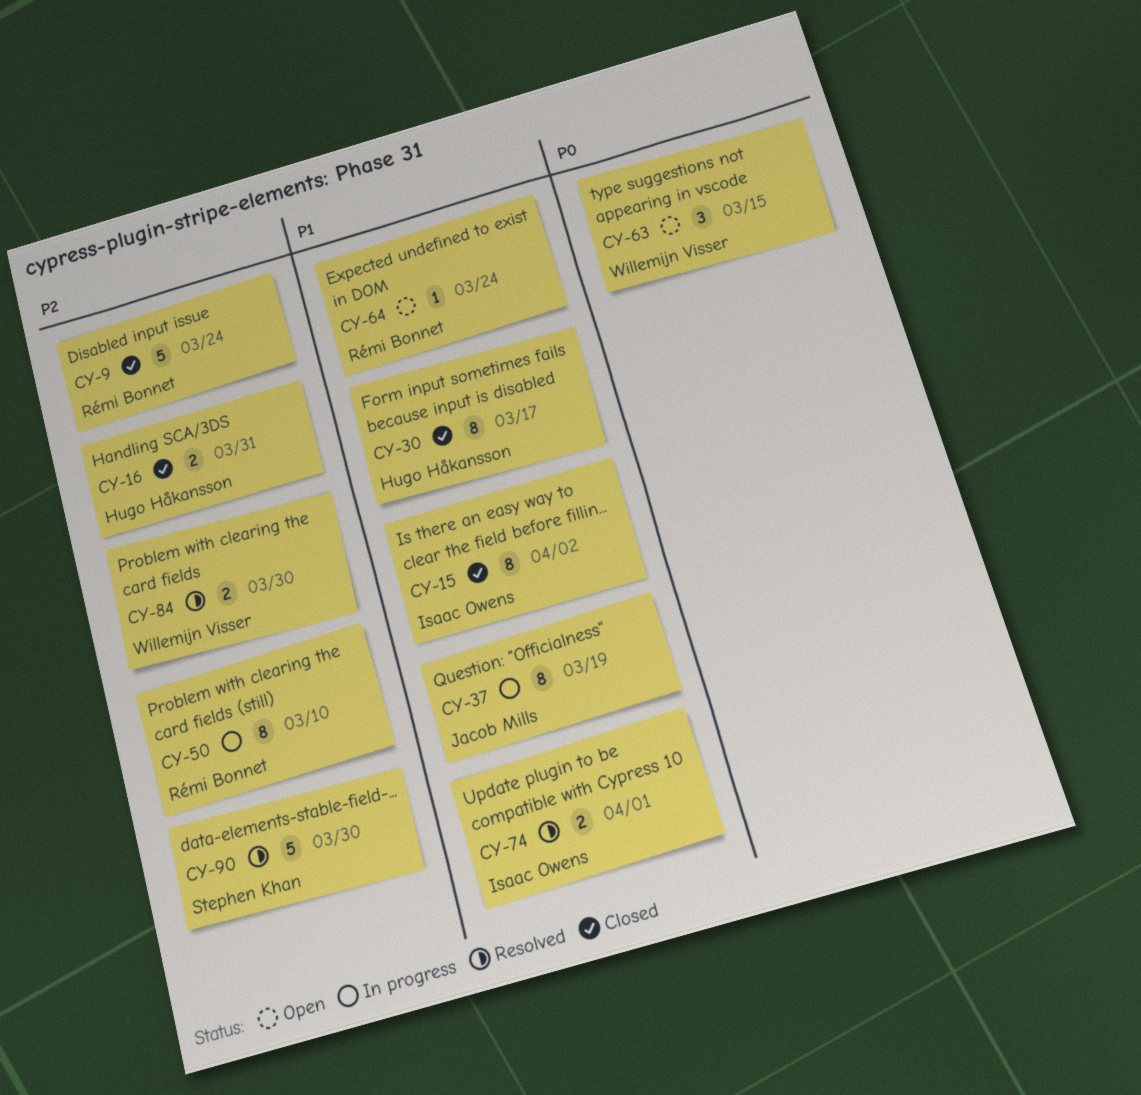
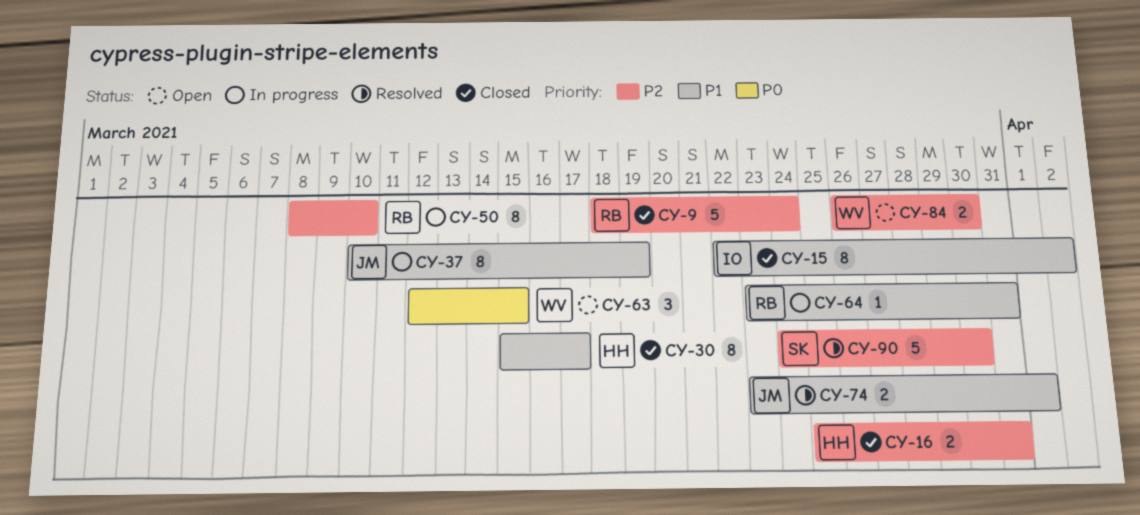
CY-64, status: Open -> In progress
CY-64, due: Mar 24 -> Mar 31
CY-74, owner: Isaac Owens -> Jacob Mills
CY-84, status: Resolved -> Open

